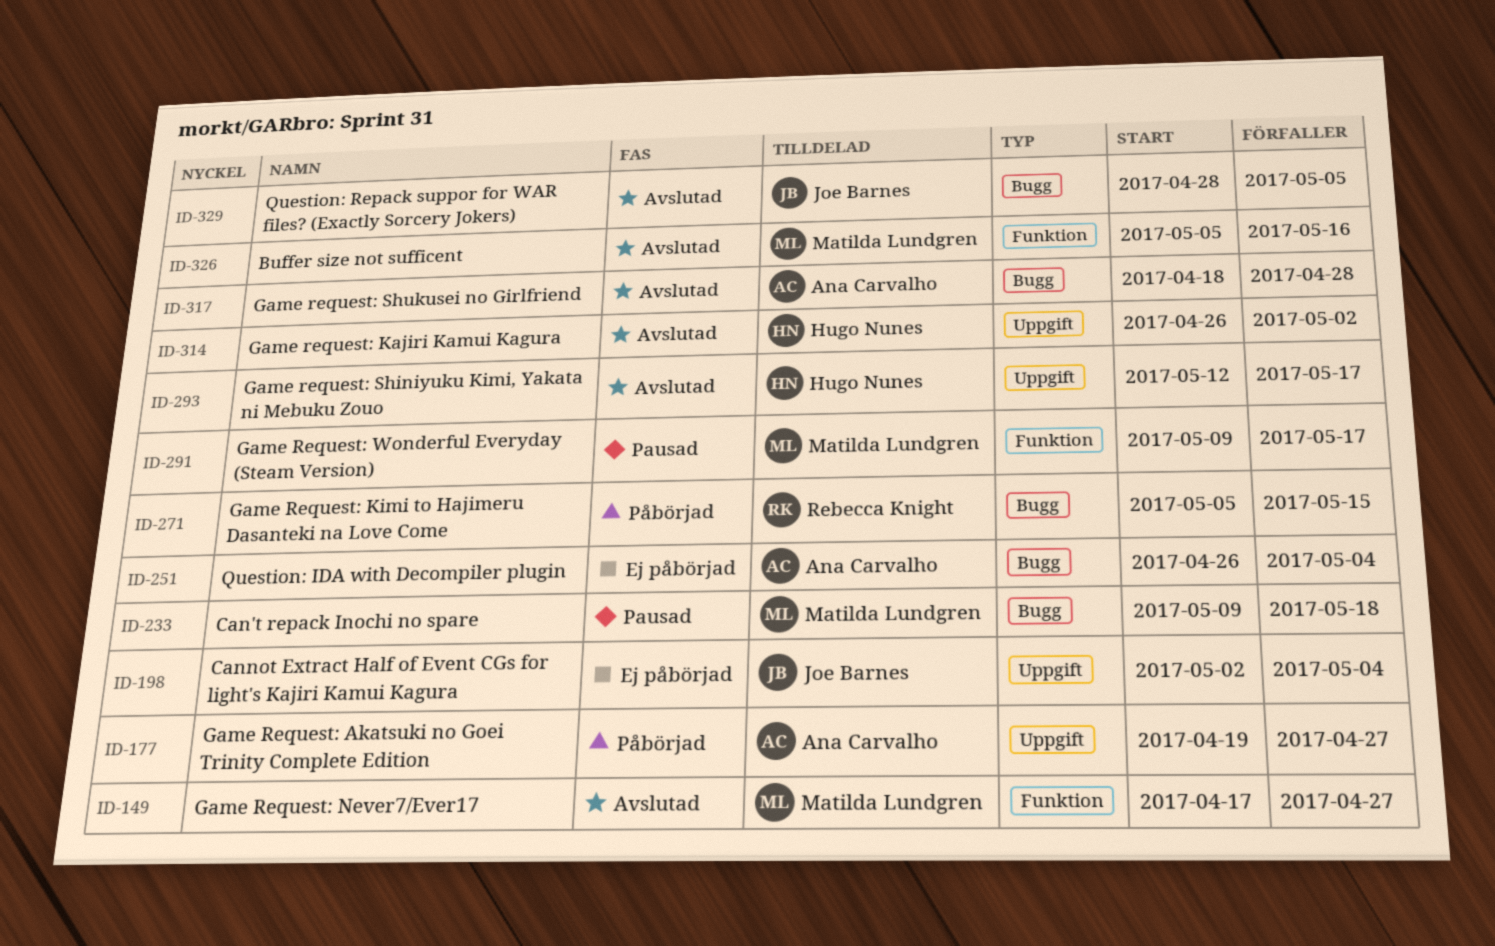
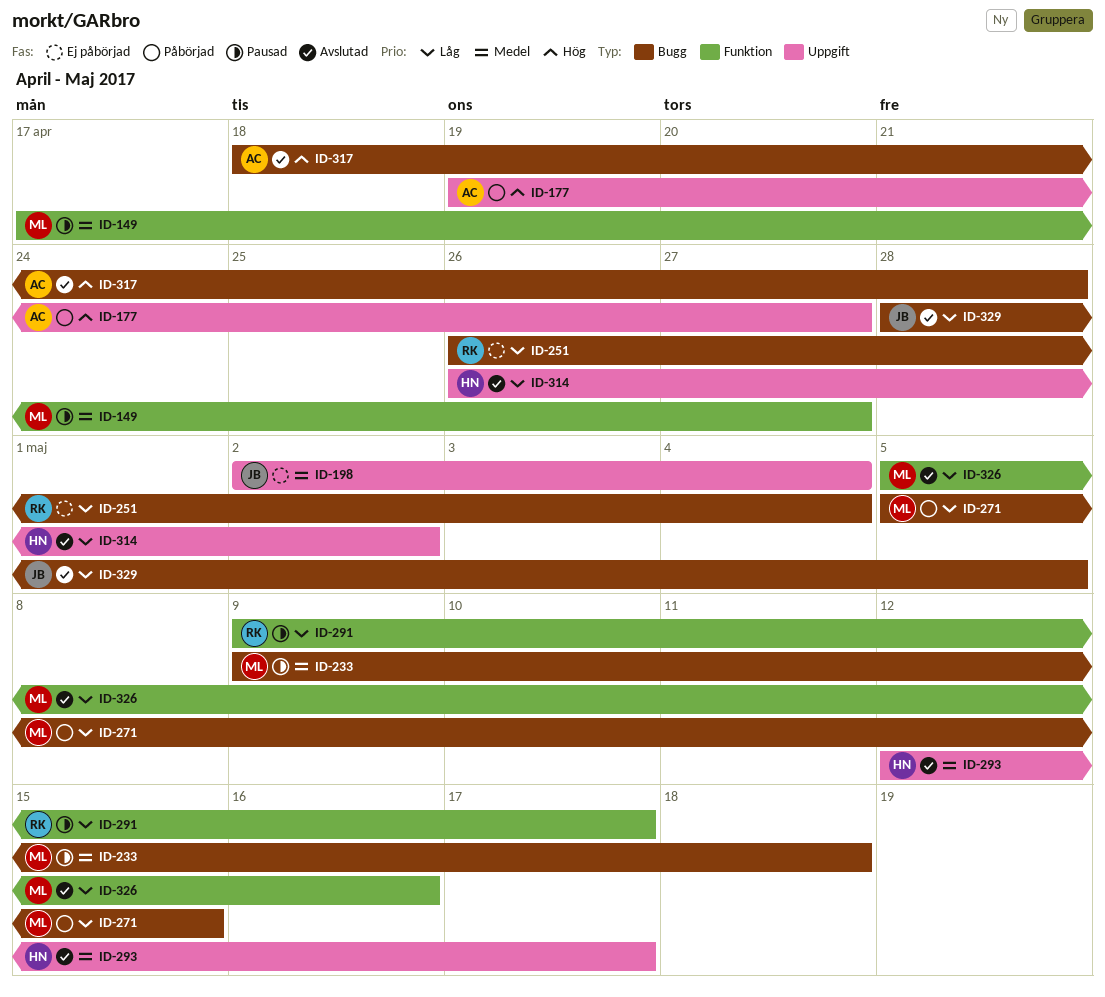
ID-149, status: Avslutad -> Pausad
ID-251, owner: Ana Carvalho -> Rebecca Knight
ID-271, owner: Rebecca Knight -> Matilda Lundgren
ID-291, owner: Matilda Lundgren -> Rebecca Knight

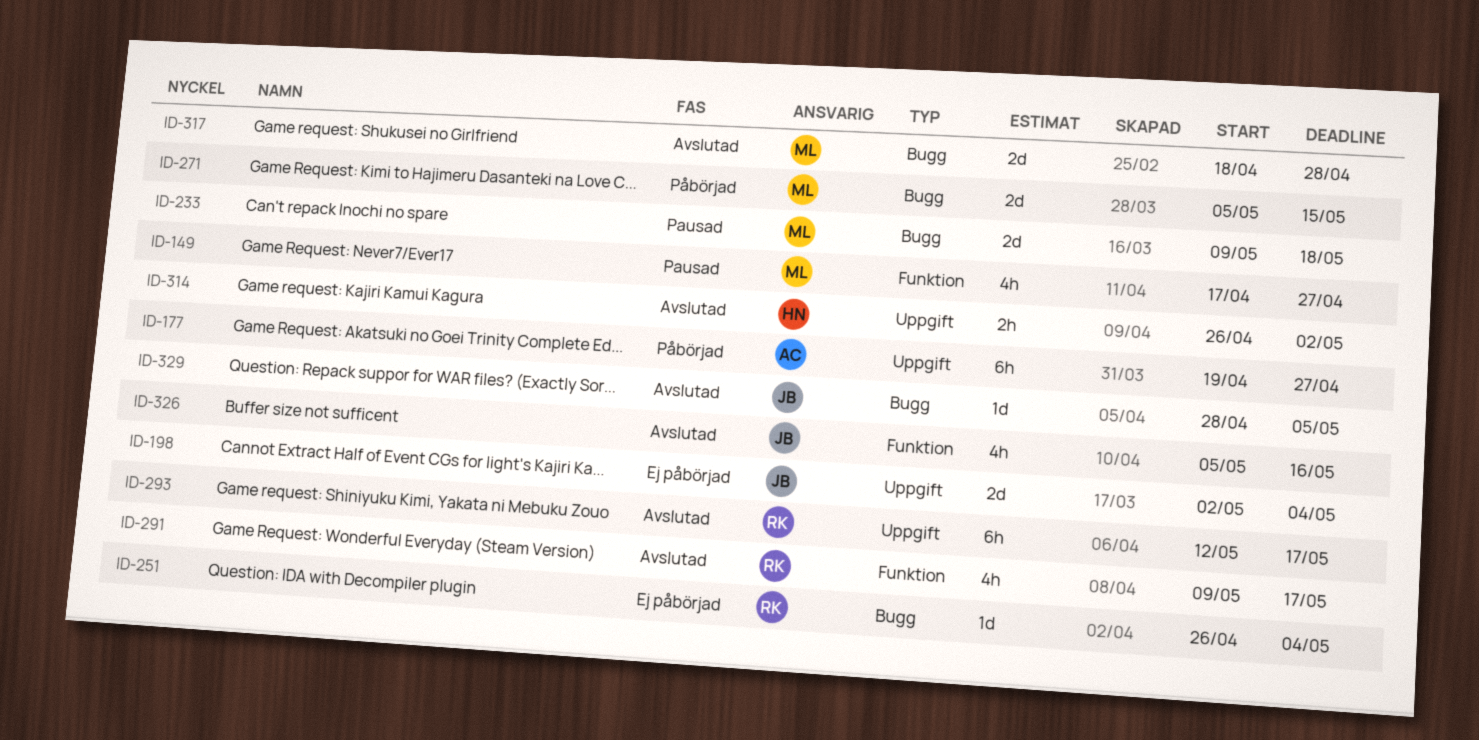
ID-291, status: Pausad -> Avslutad
ID-293, owner: HN -> RK
ID-317, owner: AC -> ML
ID-326, owner: ML -> JB

